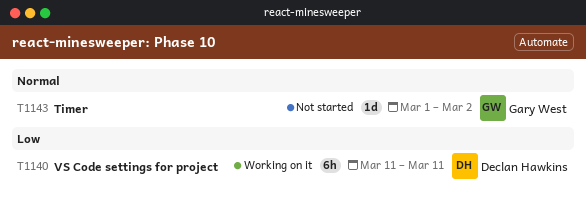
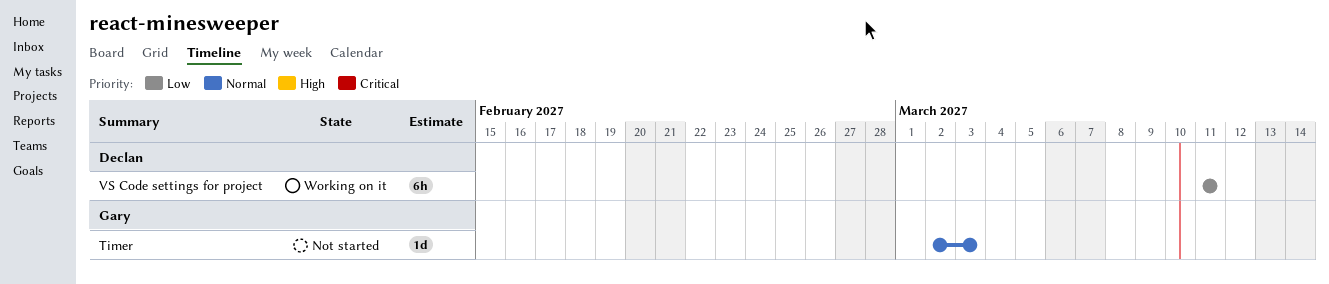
Timer, start: Mar 1 -> Mar 2
Timer, due: Mar 2 -> Mar 3

